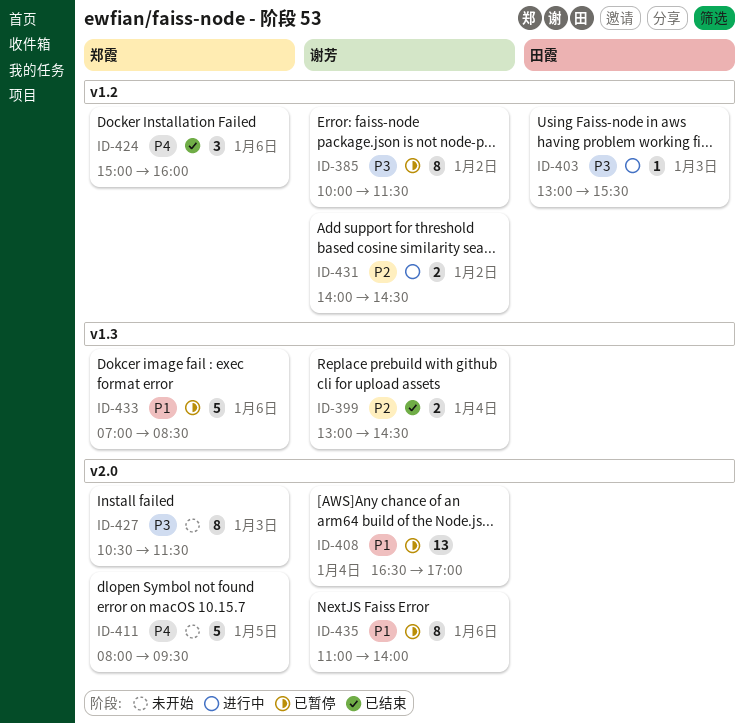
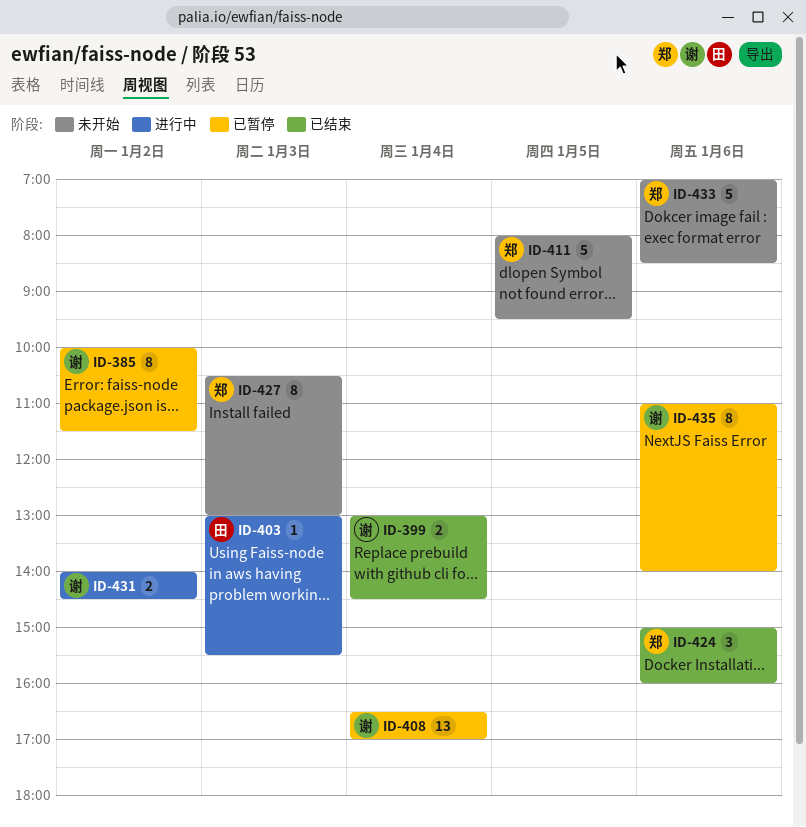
ID-427, ends: 11:30 -> 13:00
ID-433, status: 已暂停 -> 未开始

